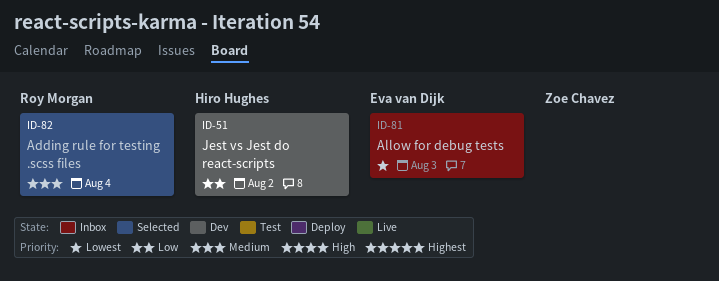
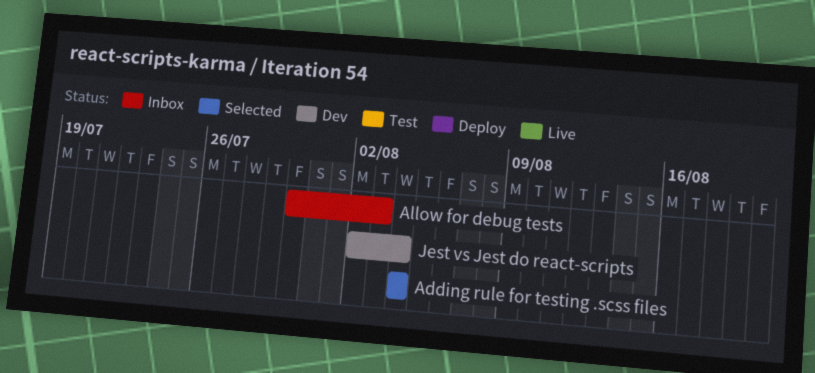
Jest vs Jest do react-scripts, due: Aug 2 -> Aug 4

